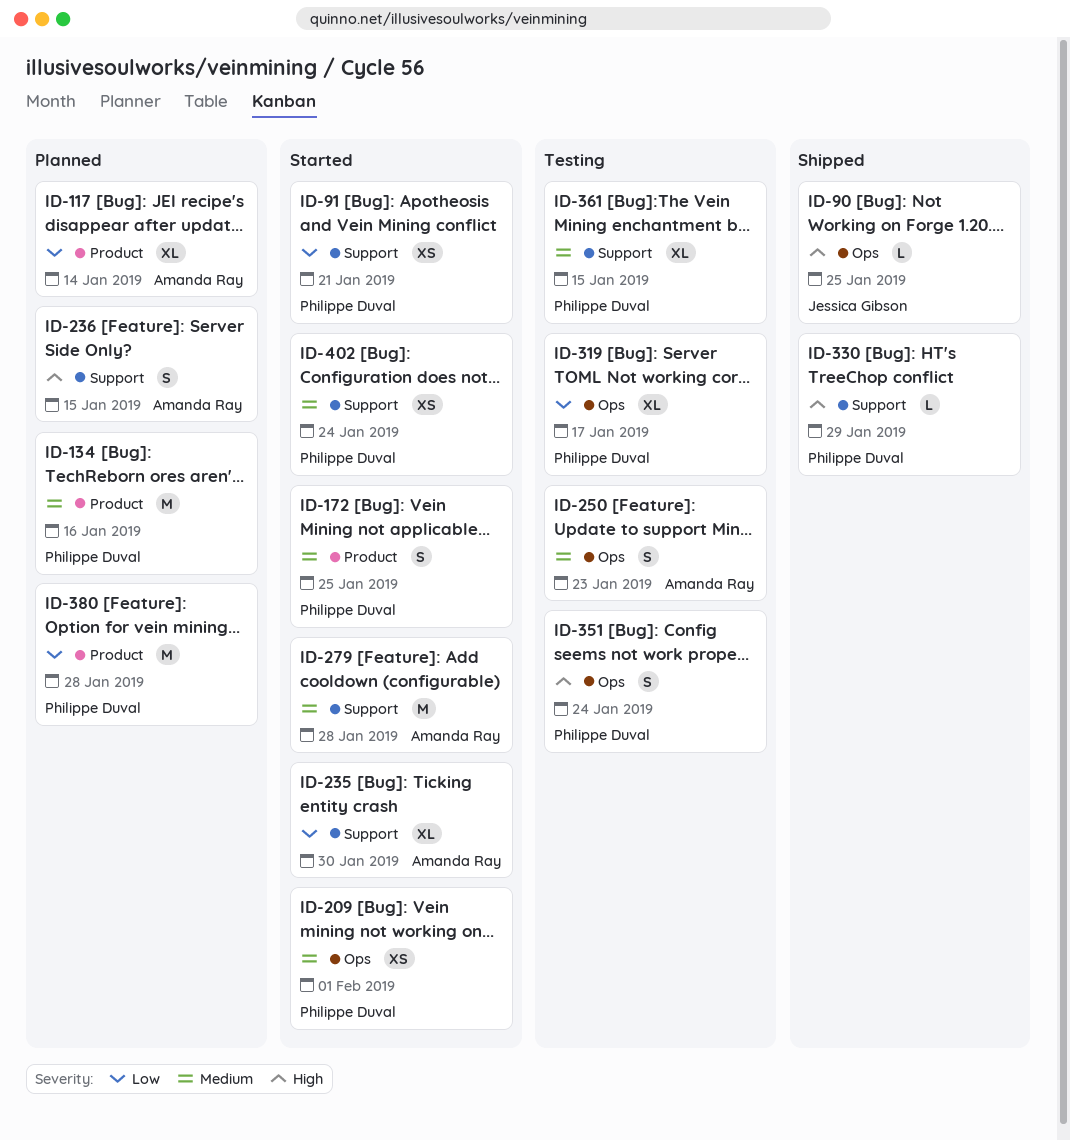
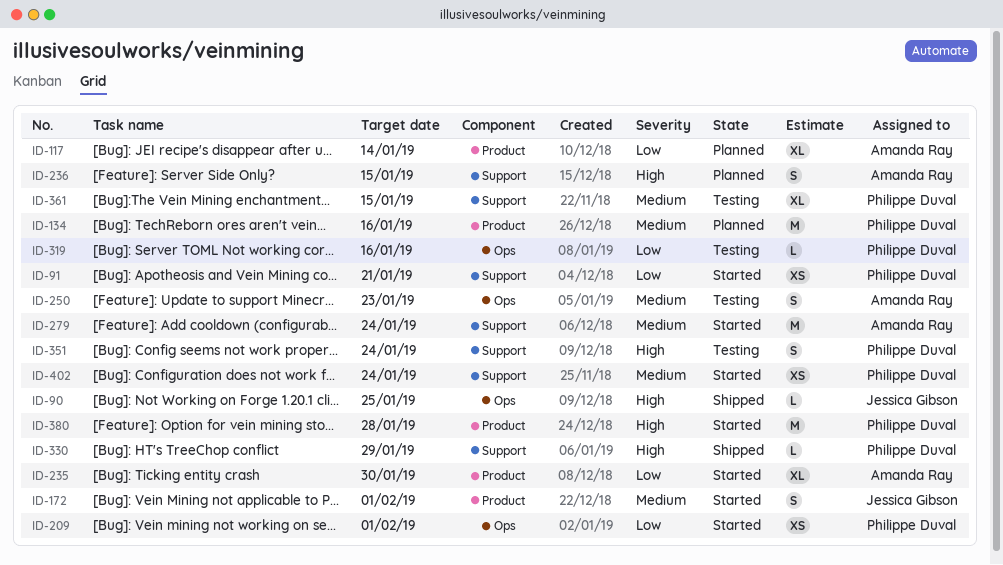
ID-172, owner: Philippe Duval -> Jessica Gibson
ID-172, due: Jan 25 -> Feb 1
ID-209, priority: Medium -> Low
ID-235, label: Support -> Product
ID-279, due: Jan 28 -> Jan 24
ID-319, estimate: XL -> L
ID-319, due: Jan 17 -> Jan 16
ID-351, label: Ops -> Support
ID-380, status: Planned -> Started
ID-380, priority: Low -> High

